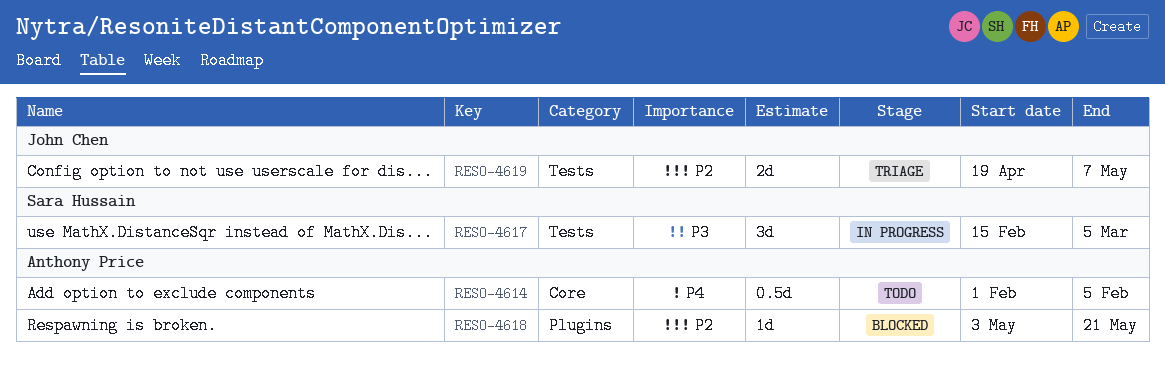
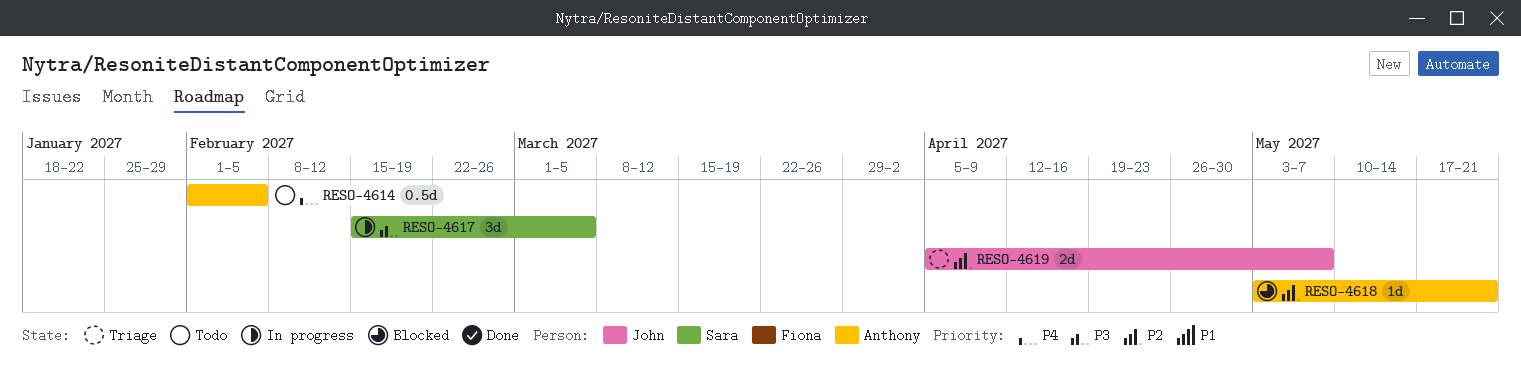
RESO-4619, start: Apr 19 -> Apr 5

